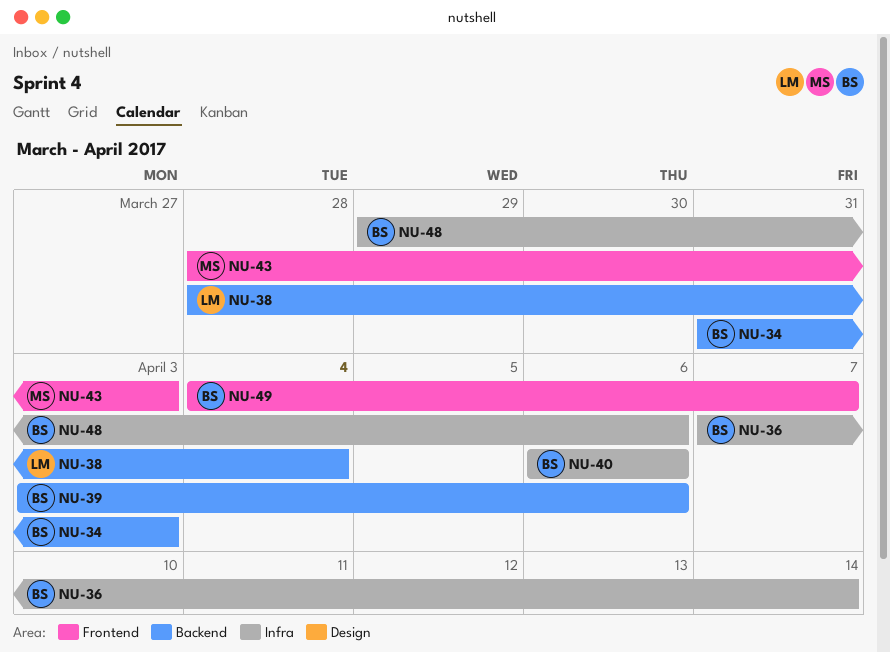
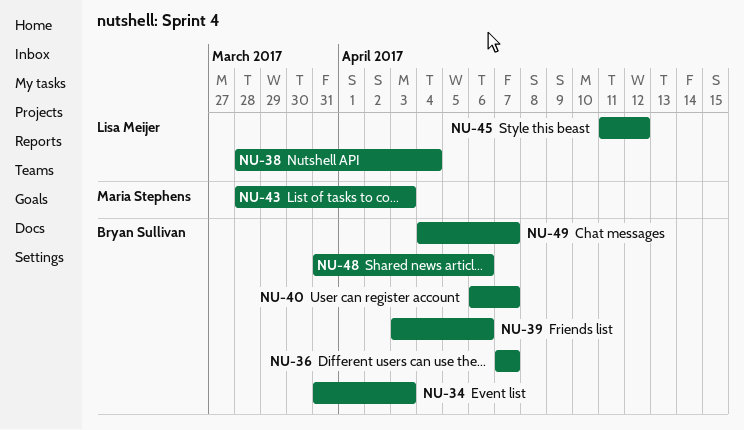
NU-36, due: Apr 14 -> Apr 7
NU-40, due: Apr 6 -> Apr 7
NU-45: none -> present
NU-48, start: Mar 29 -> Mar 31

